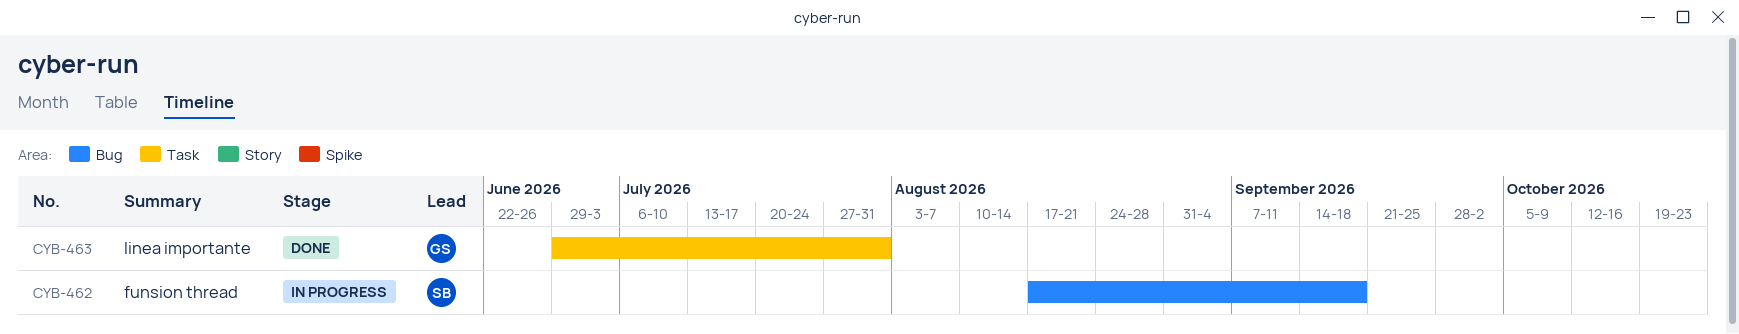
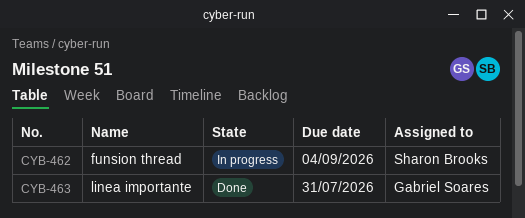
CYB-462, due: Sep 18 -> Sep 4

